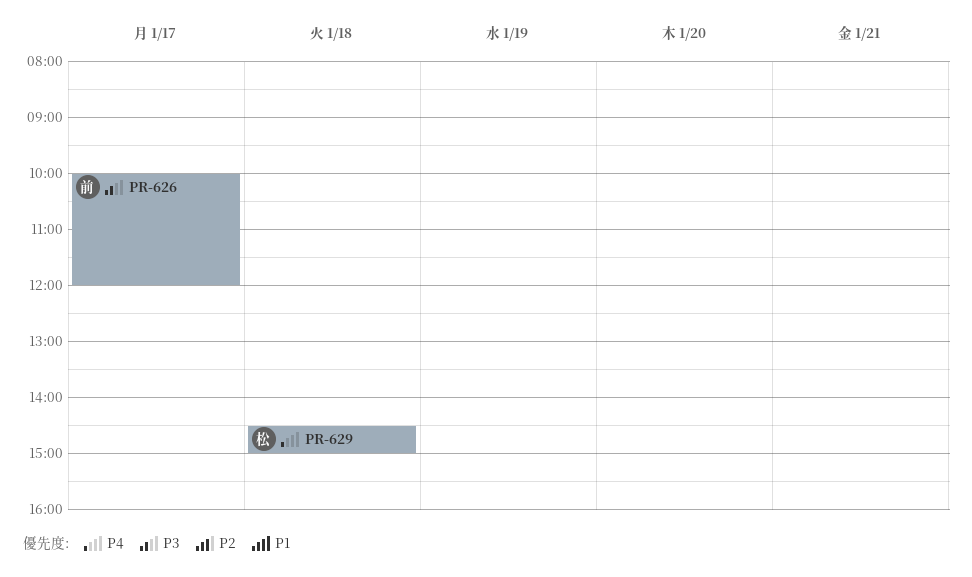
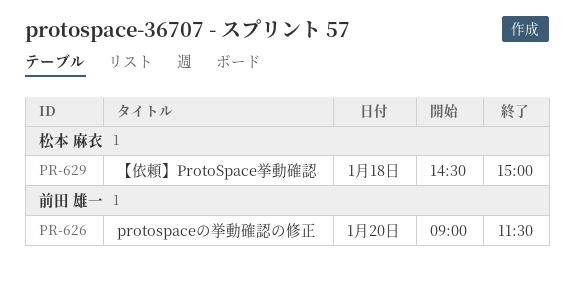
PR-626, day: Jan 17 -> Jan 20
PR-626, begins: 10:00 -> 09:00
PR-626, ends: 12:00 -> 11:30

